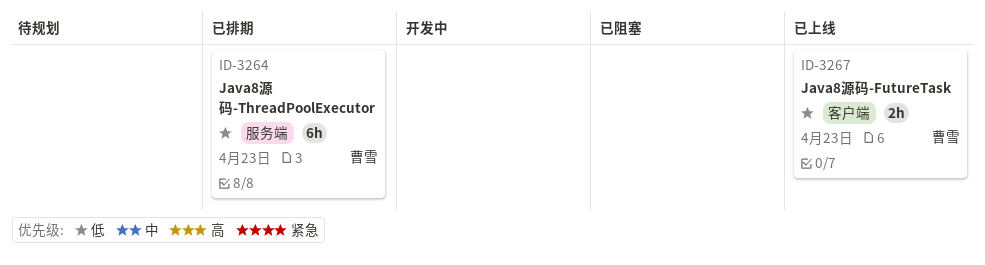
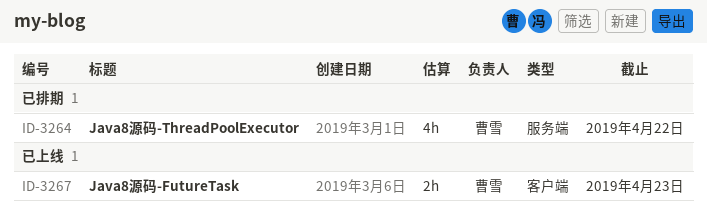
ID-3264, estimate: 6h -> 4h
ID-3264, due: Apr 23 -> Apr 22

